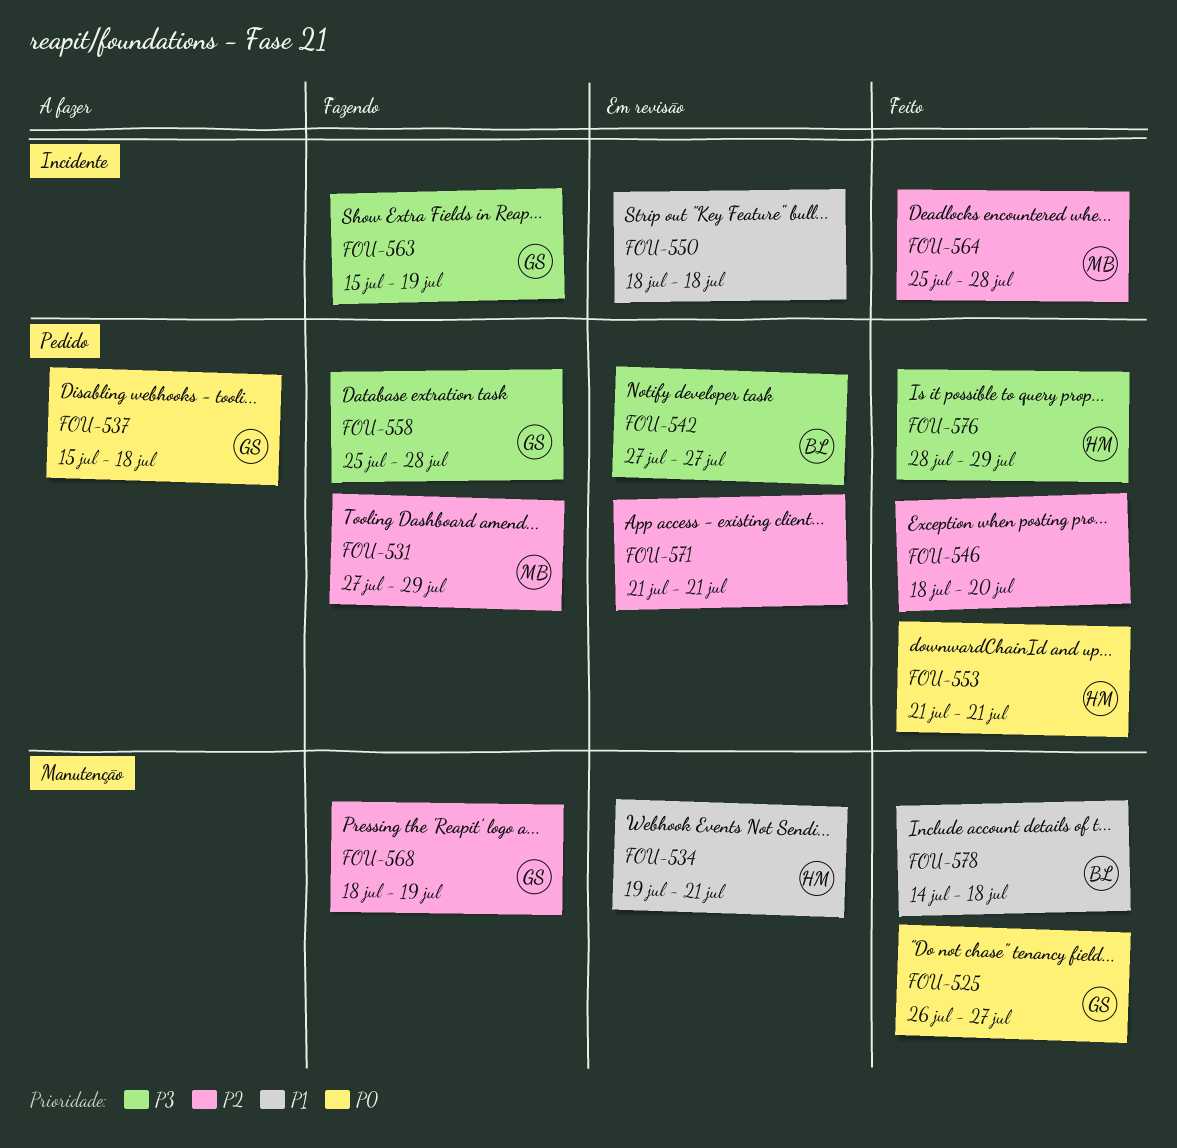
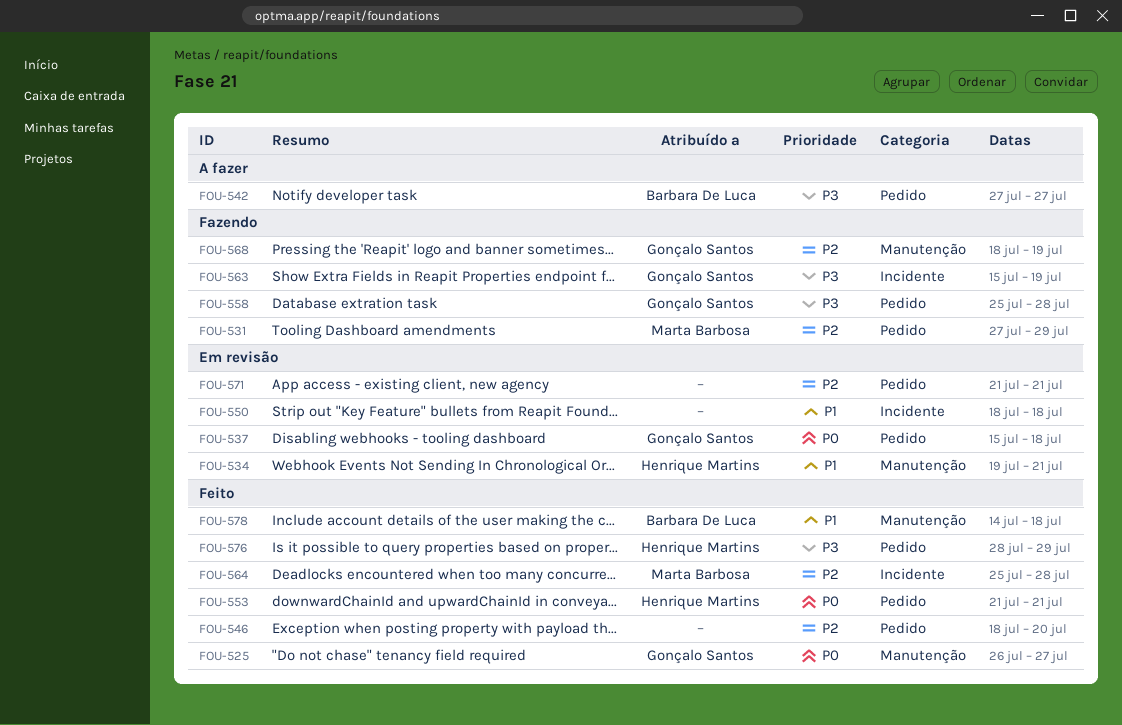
FOU-537, status: A fazer -> Em revisão
FOU-542, status: Em revisão -> A fazer

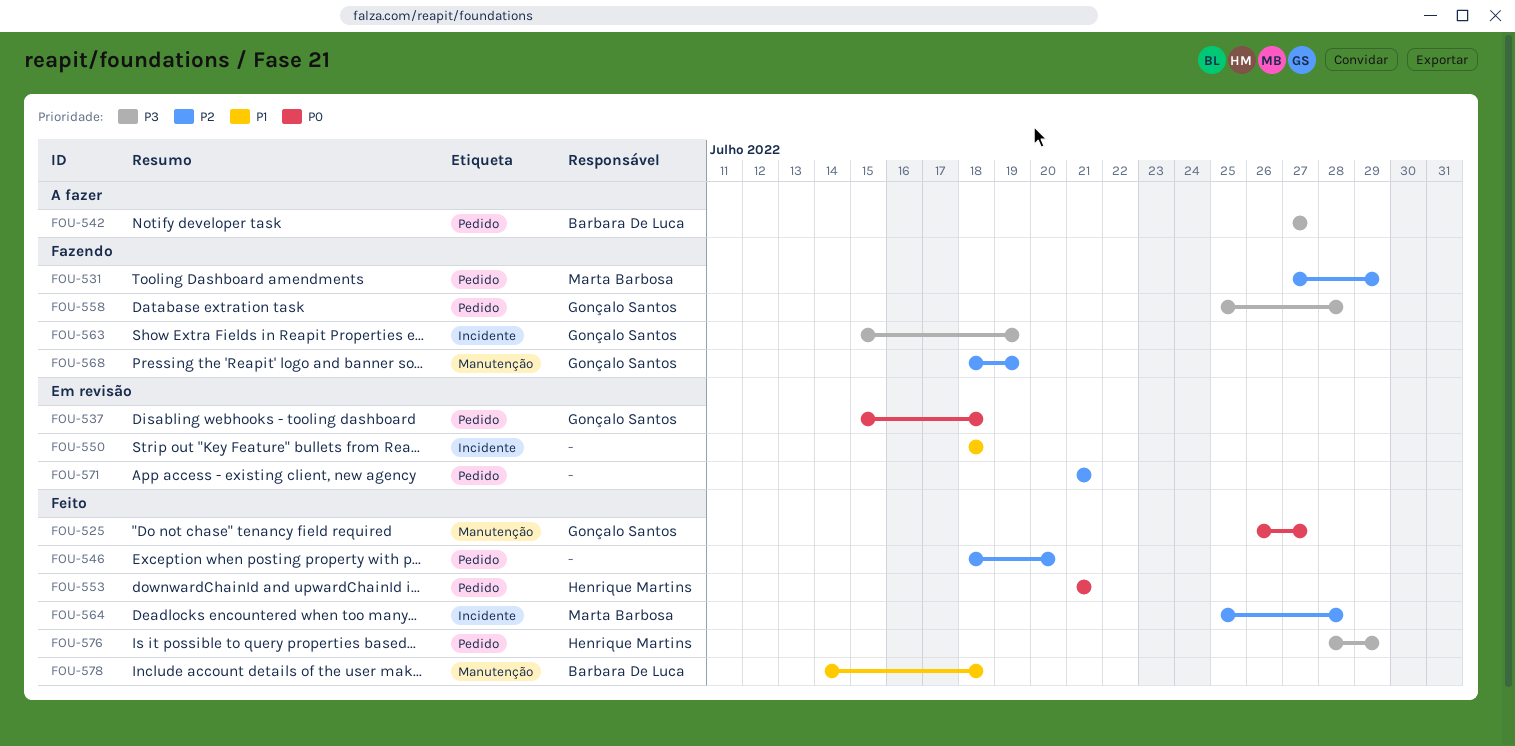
FOU-534: present -> none

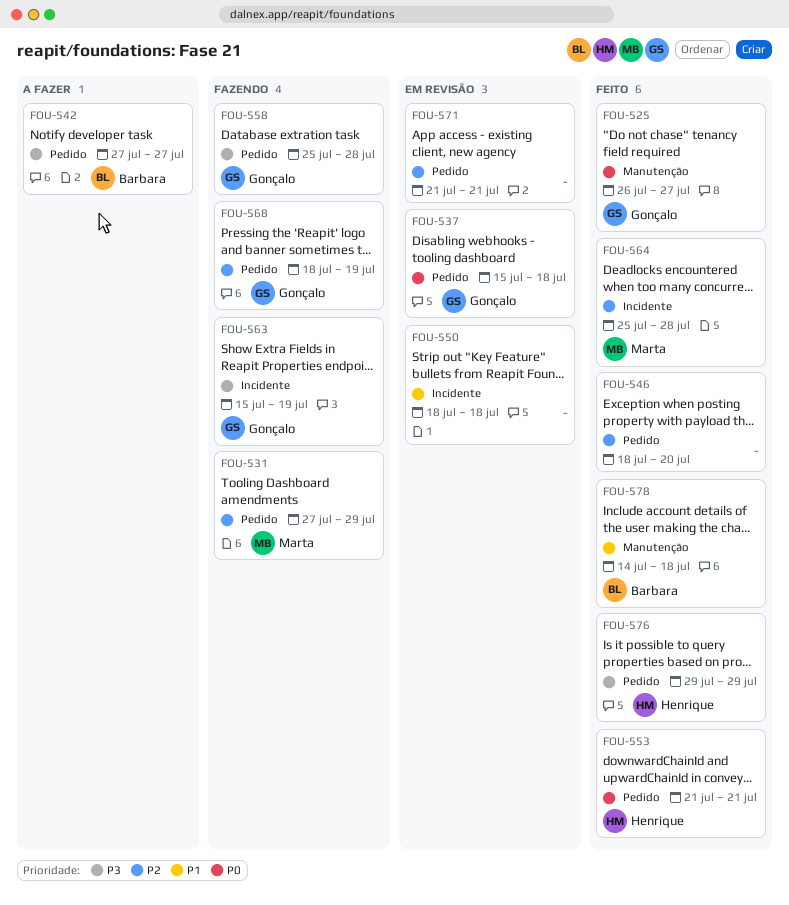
FOU-568, label: Manutenção -> Pedido
FOU-576, start: Jul 28 -> Jul 29

